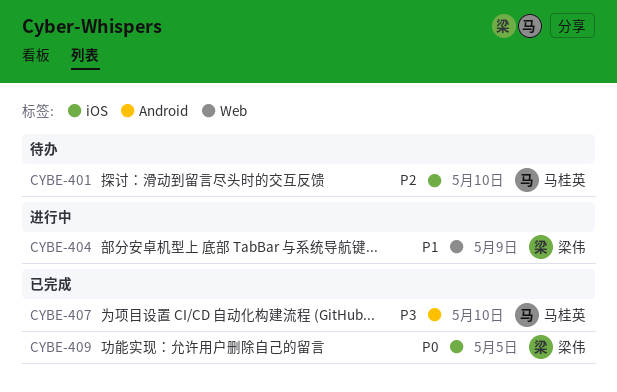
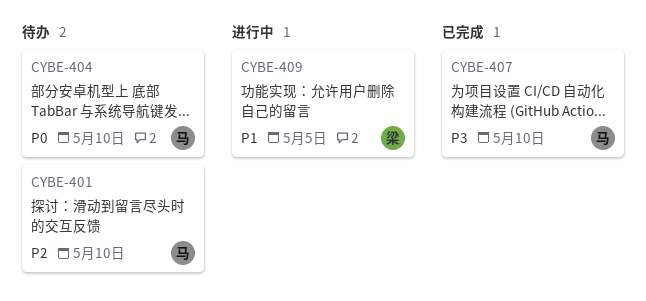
CYBE-404, status: 进行中 -> 待办
CYBE-404, owner: 梁伟 -> 马桂英
CYBE-404, priority: P1 -> P0
CYBE-404, due: May 9 -> May 10
CYBE-409, status: 已完成 -> 进行中
CYBE-409, priority: P0 -> P1

